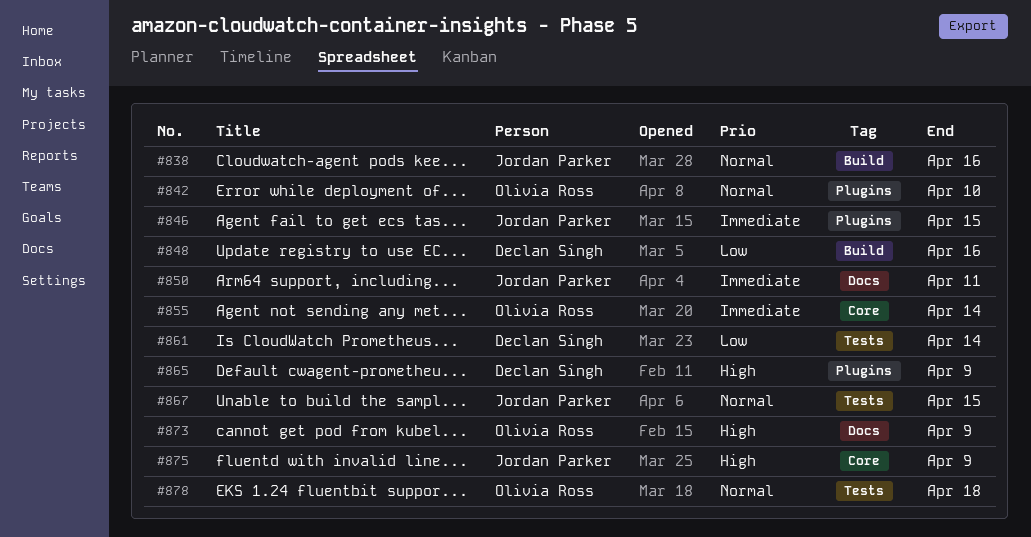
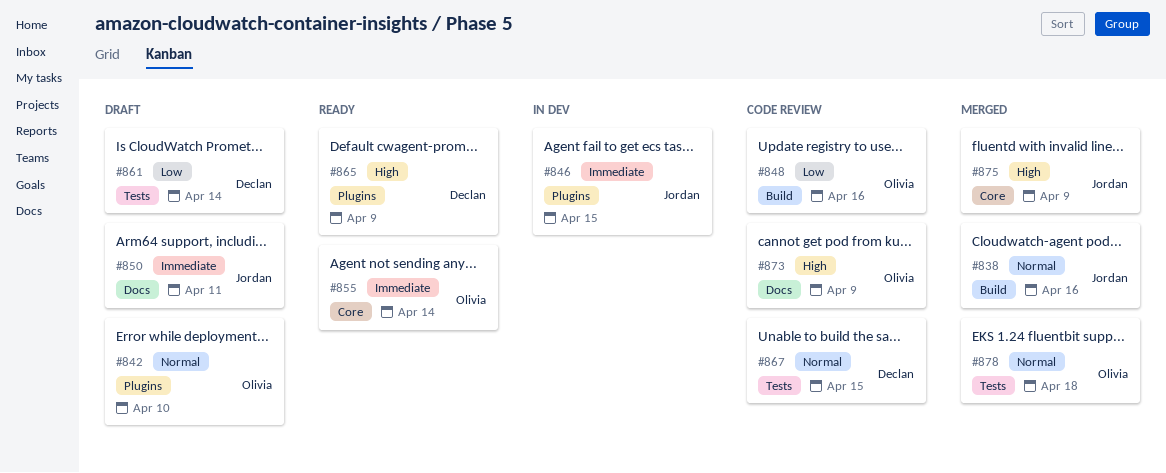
#848, owner: Declan Singh -> Olivia Ross
#867, owner: Jordan Parker -> Declan Singh

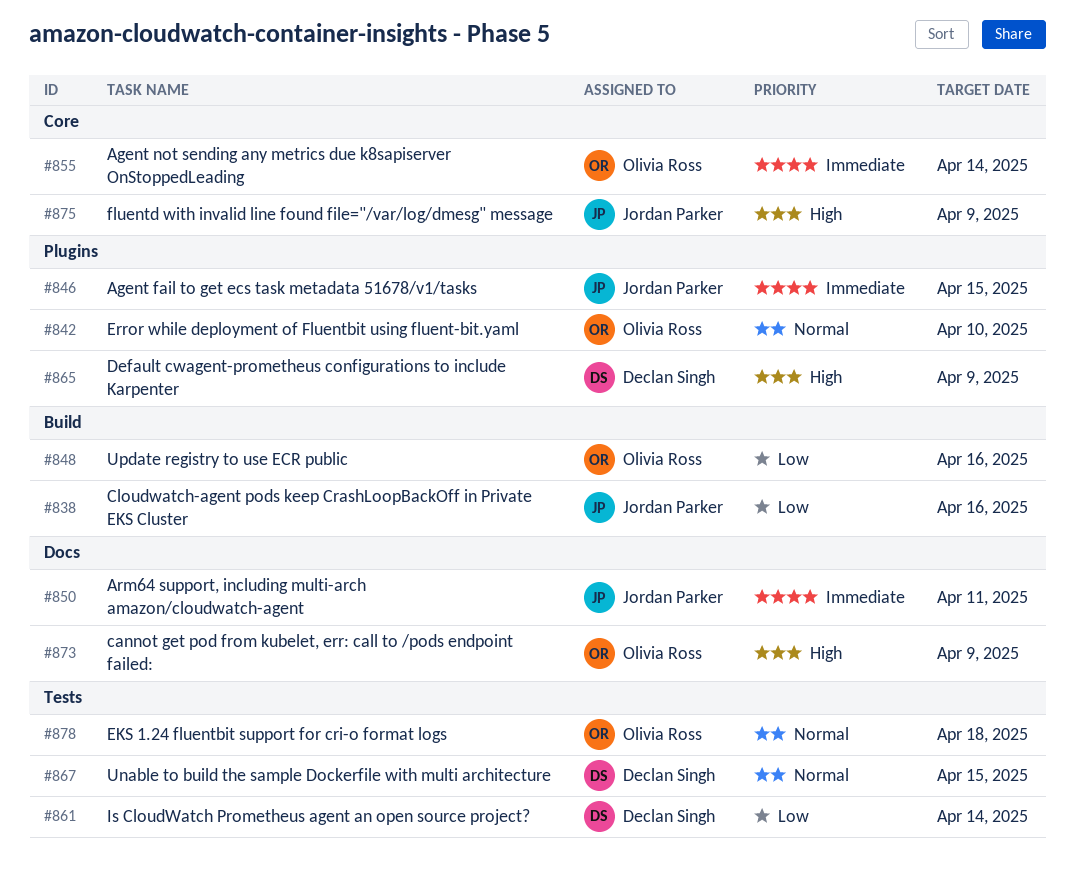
#838, priority: Normal -> Low

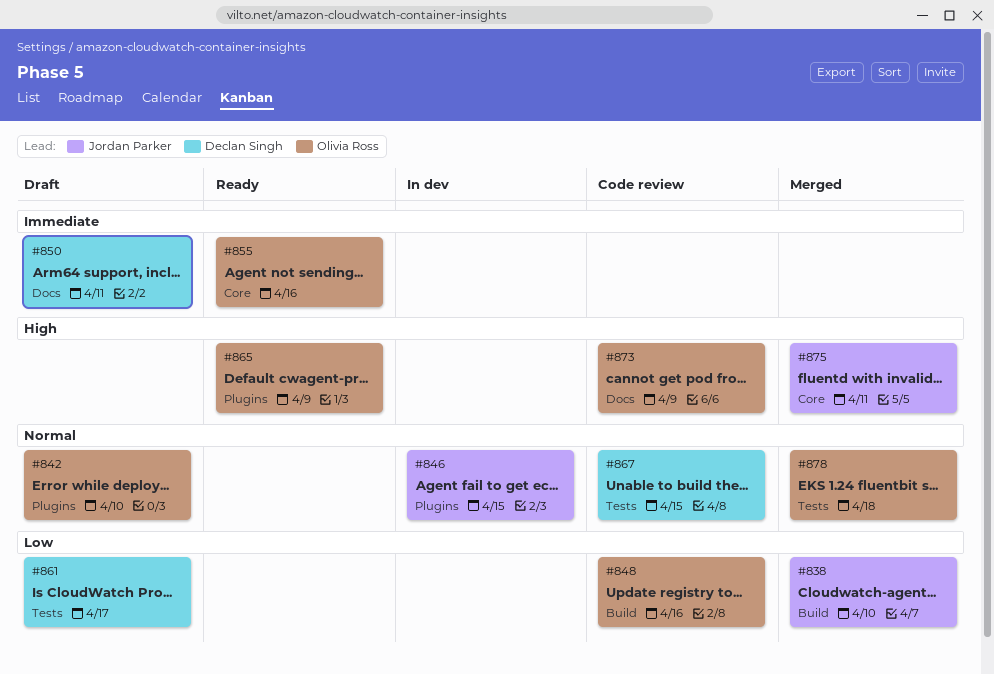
#838, due: Apr 16 -> Apr 10
#846, priority: Immediate -> Normal
#850, owner: Jordan Parker -> Declan Singh
#855, due: Apr 14 -> Apr 16
#861, due: Apr 14 -> Apr 17
#865, owner: Declan Singh -> Olivia Ross
#875, due: Apr 9 -> Apr 11

